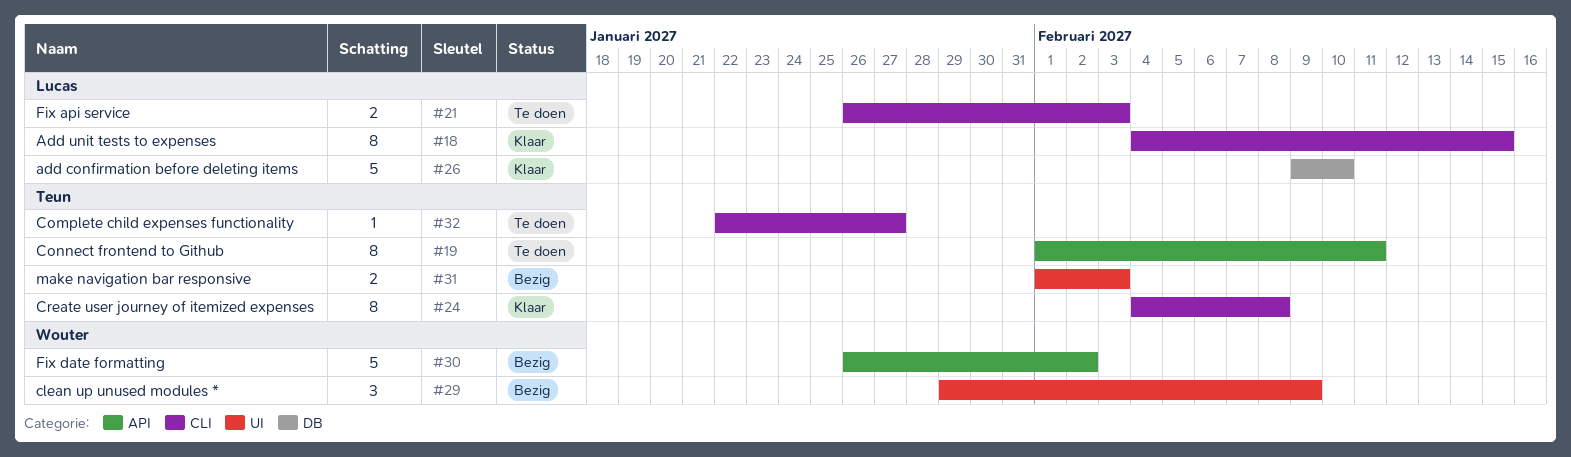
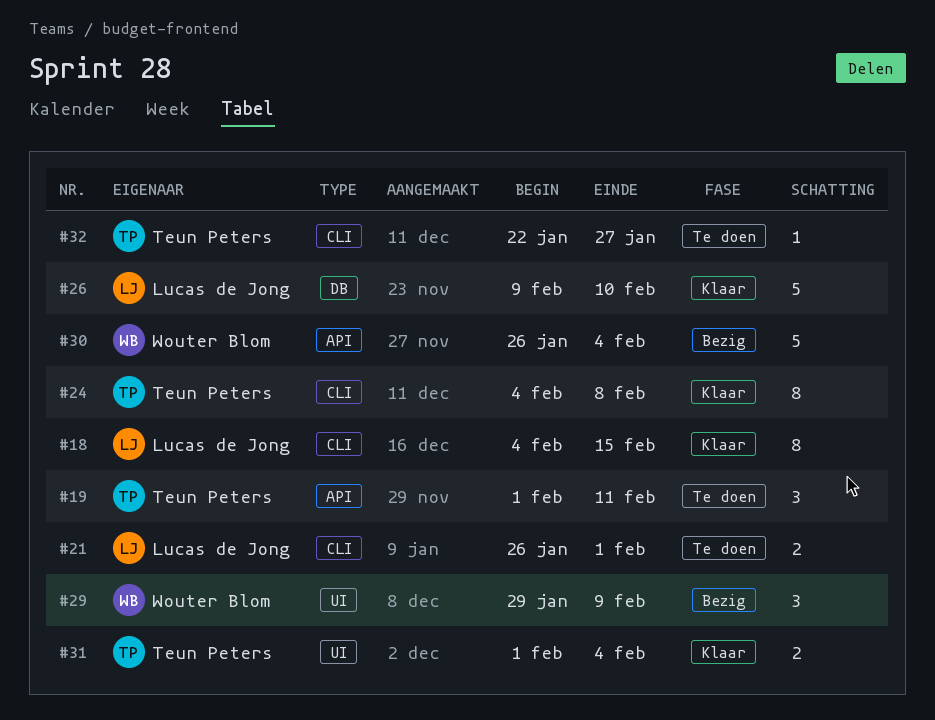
#19, estimate: 8 -> 3
#21, due: Feb 3 -> Feb 1
#30, due: Feb 2 -> Feb 4
#31, status: Bezig -> Klaar
#31, due: Feb 3 -> Feb 4

